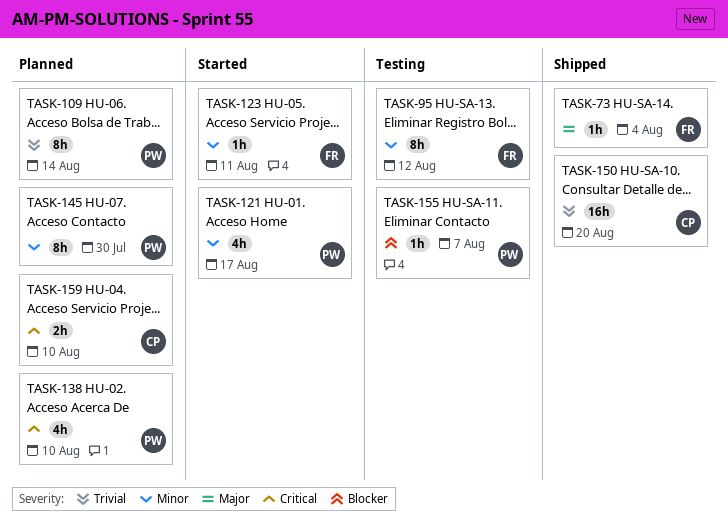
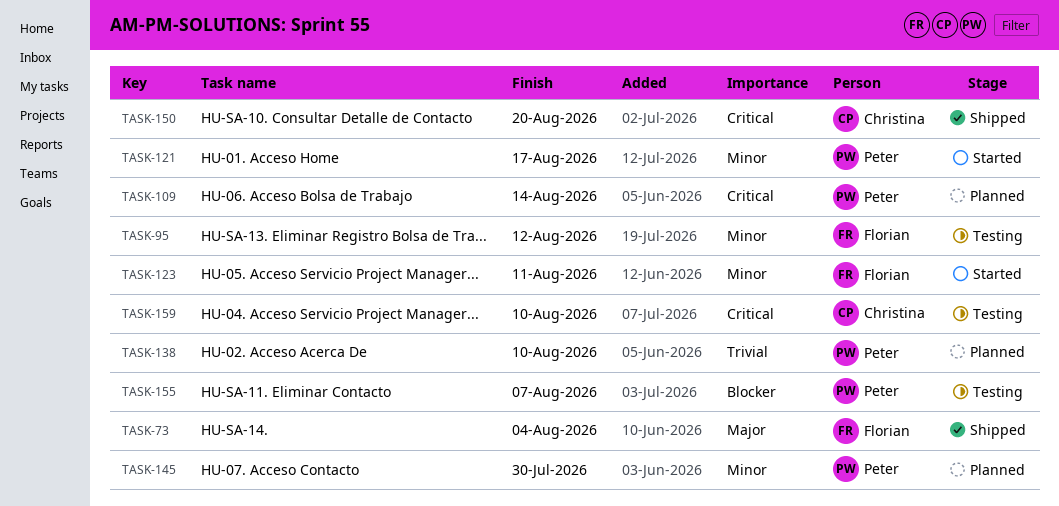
TASK-109, priority: Trivial -> Critical
TASK-138, priority: Critical -> Trivial
TASK-150, priority: Trivial -> Critical
TASK-159, status: Planned -> Testing

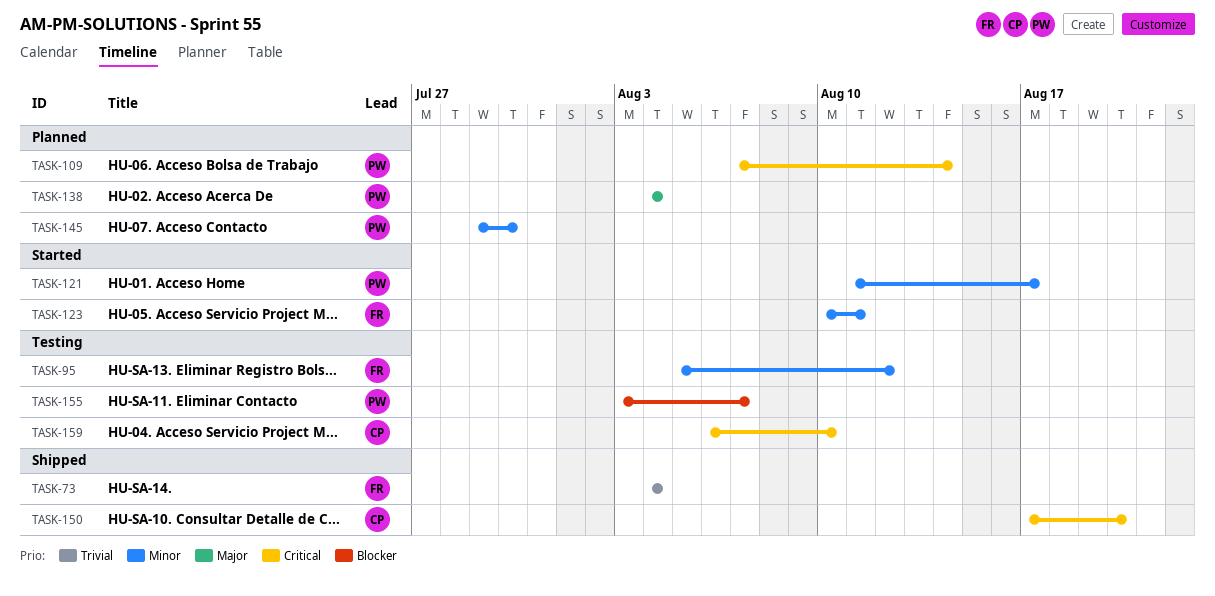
TASK-73, priority: Major -> Trivial
TASK-138, priority: Trivial -> Major
TASK-138, due: Aug 10 -> Aug 4

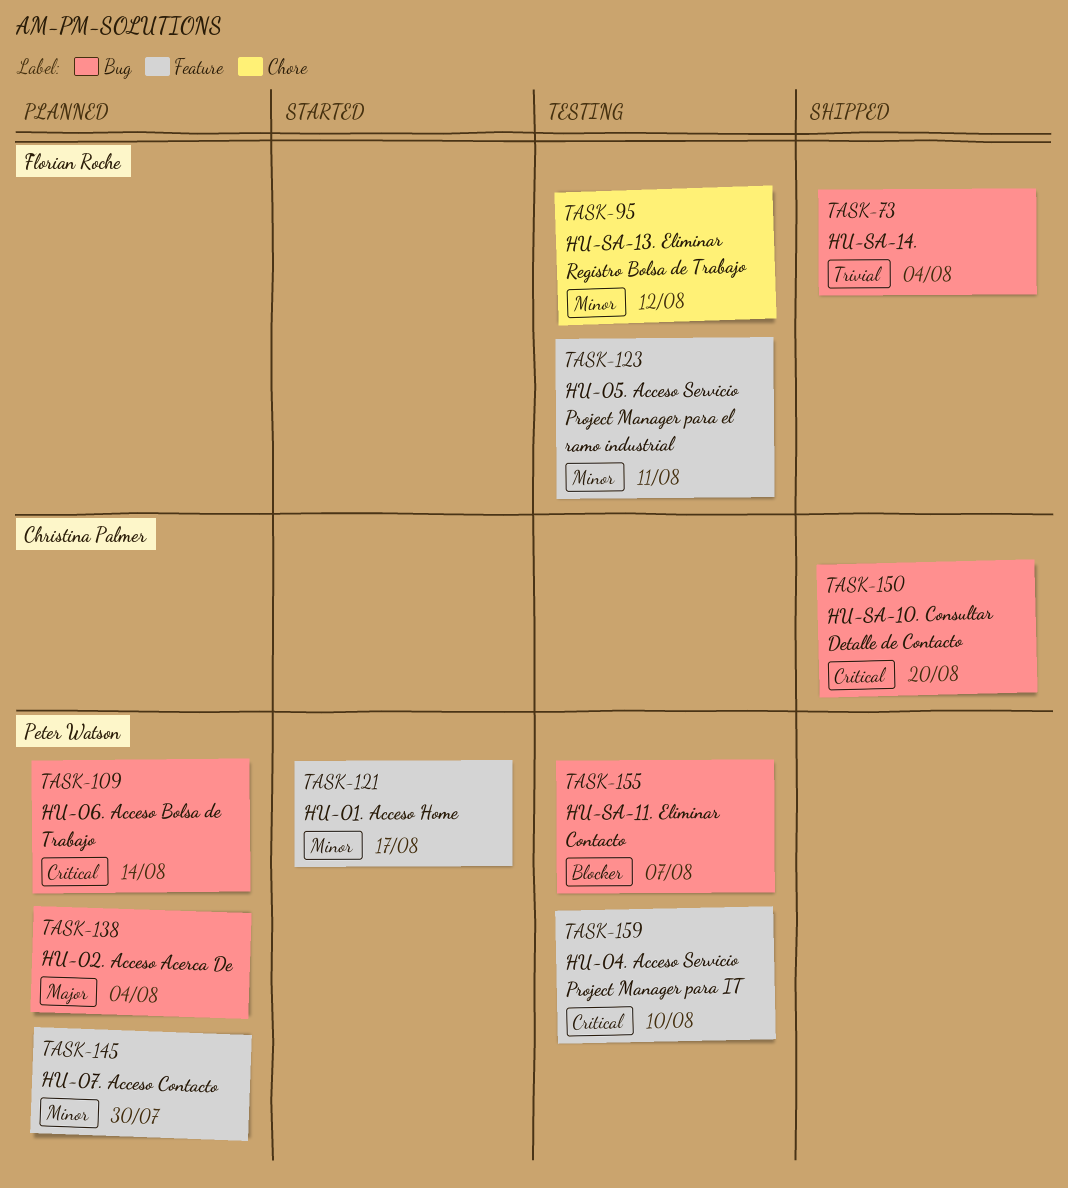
TASK-123, status: Started -> Testing
TASK-159, owner: Christina Palmer -> Peter Watson

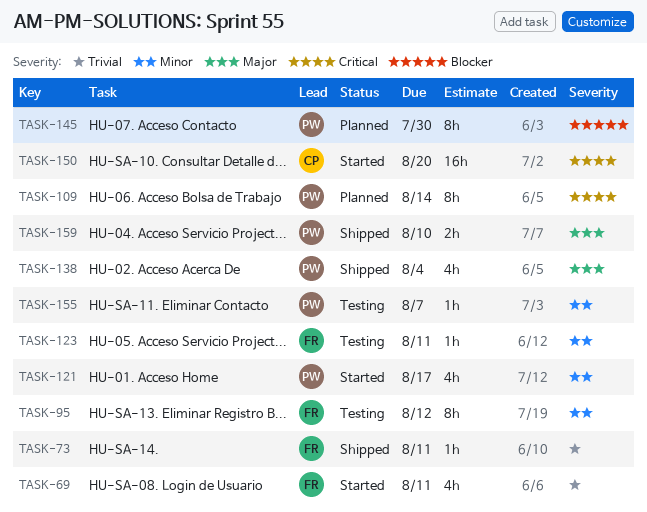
TASK-69: none -> present
TASK-73, due: Aug 4 -> Aug 11
TASK-138, status: Planned -> Shipped
TASK-145, priority: Minor -> Blocker
TASK-150, status: Shipped -> Started
TASK-155, priority: Blocker -> Minor
TASK-159, status: Testing -> Shipped
TASK-159, priority: Critical -> Major

